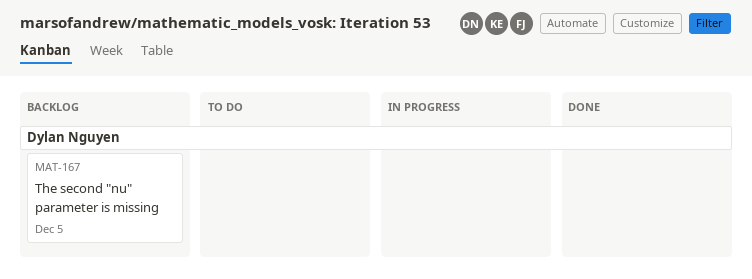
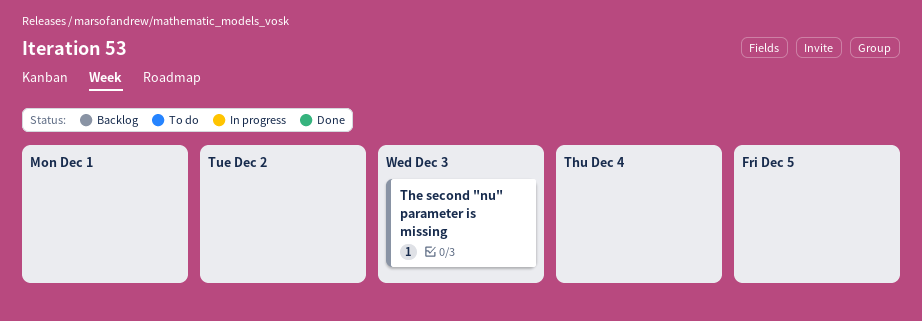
The second "nu" parameter is missing, due: Dec 5 -> Dec 3

